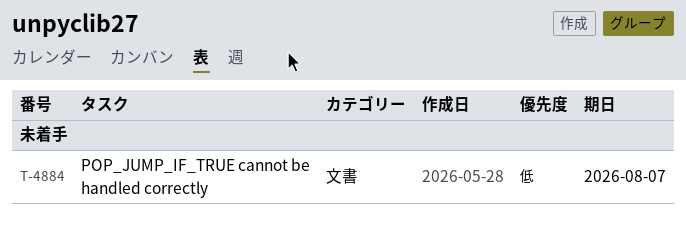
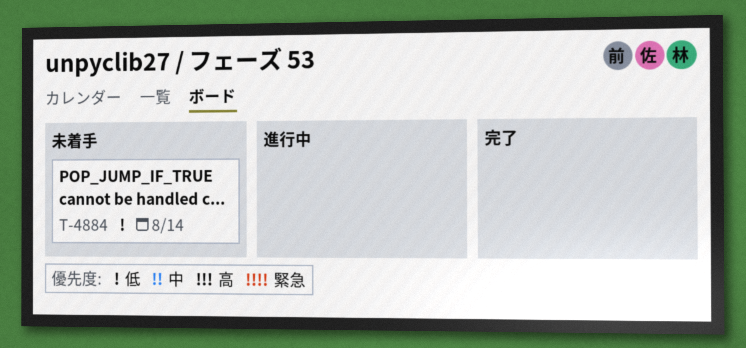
T-4884, due: Aug 7 -> Aug 14

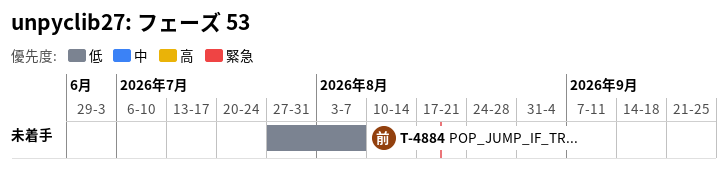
T-4884, due: Aug 14 -> Aug 7

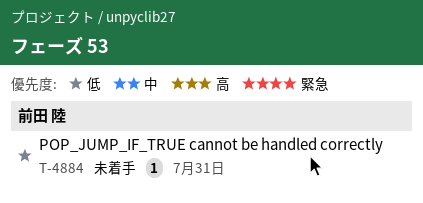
T-4884, due: Aug 7 -> Jul 31

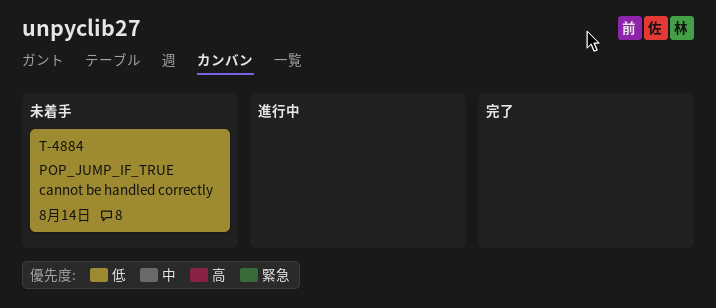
T-4884, due: Jul 31 -> Aug 14

